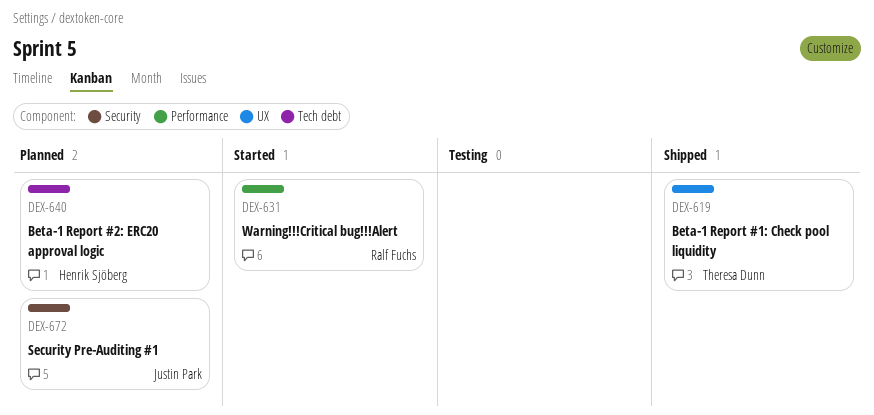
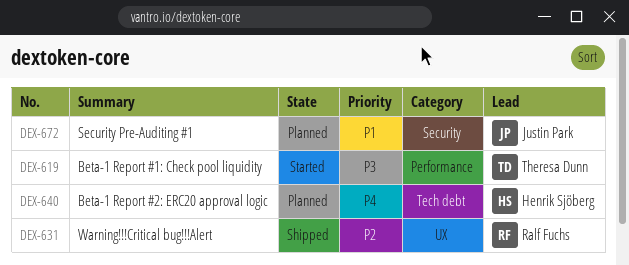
DEX-619, status: Shipped -> Started
DEX-619, label: UX -> Performance
DEX-631, status: Started -> Shipped
DEX-631, label: Performance -> UX

